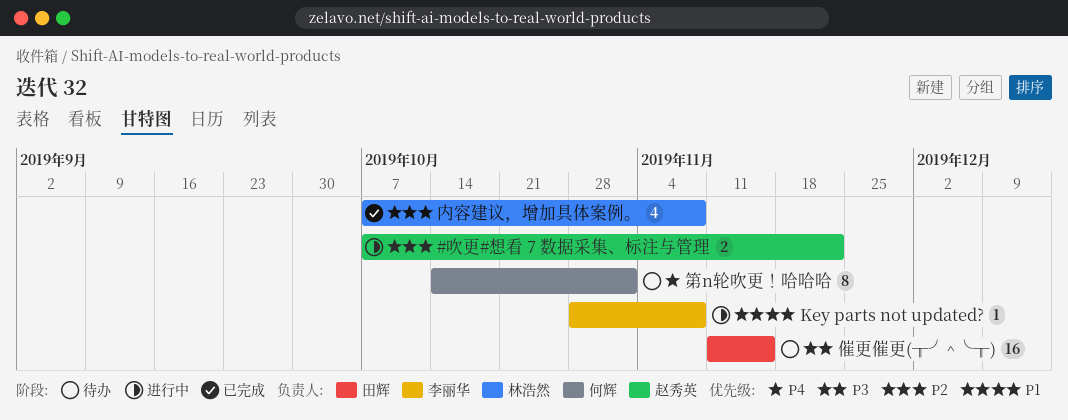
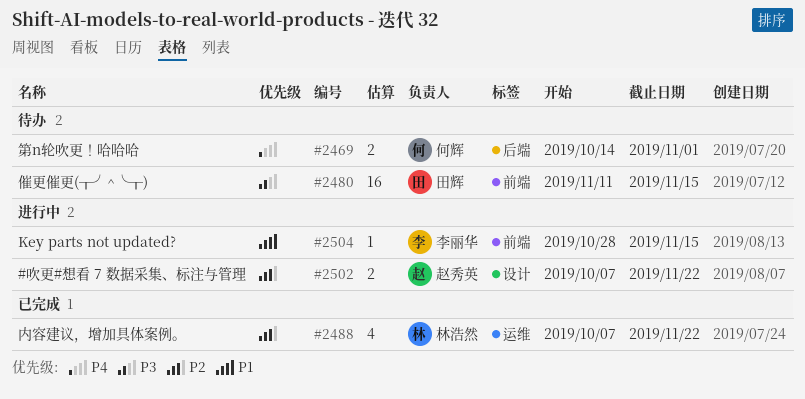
Key parts not updated?, due: Nov 8 -> Nov 15
内容建议，增加具体案例。, due: Nov 8 -> Nov 22
第n轮吹更！哈哈哈, estimate: 8 -> 2

